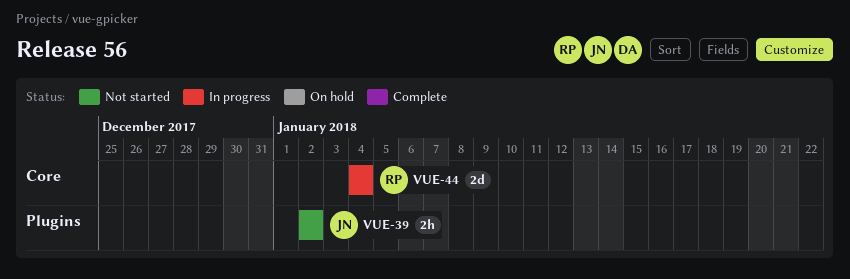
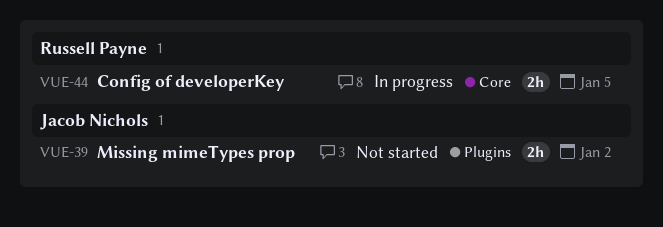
VUE-44, estimate: 2d -> 2h
VUE-44, due: Jan 4 -> Jan 5

